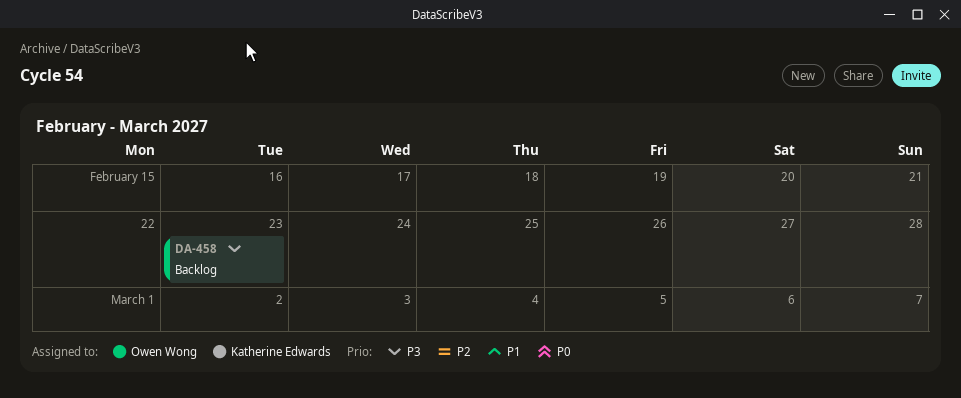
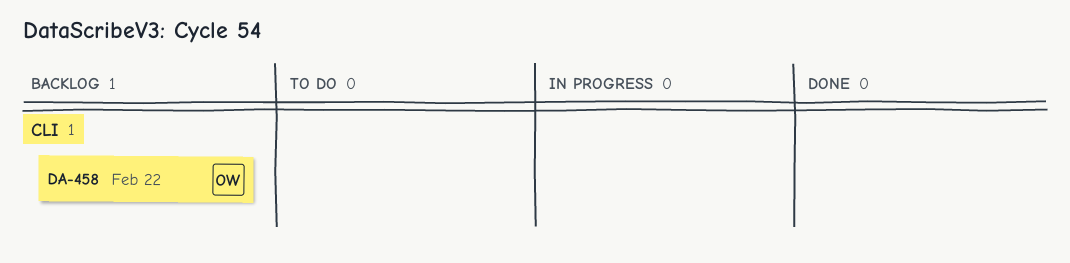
DA-458, due: Feb 23 -> Feb 22

